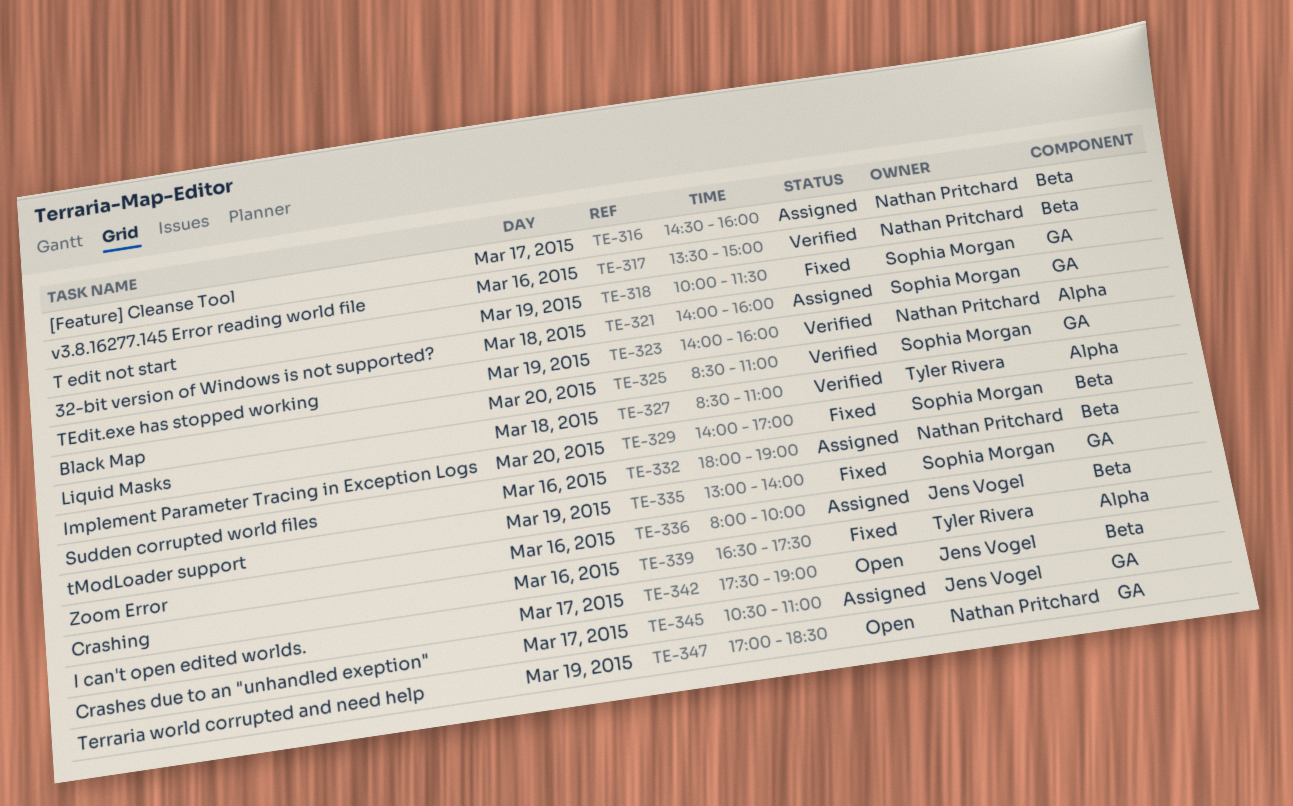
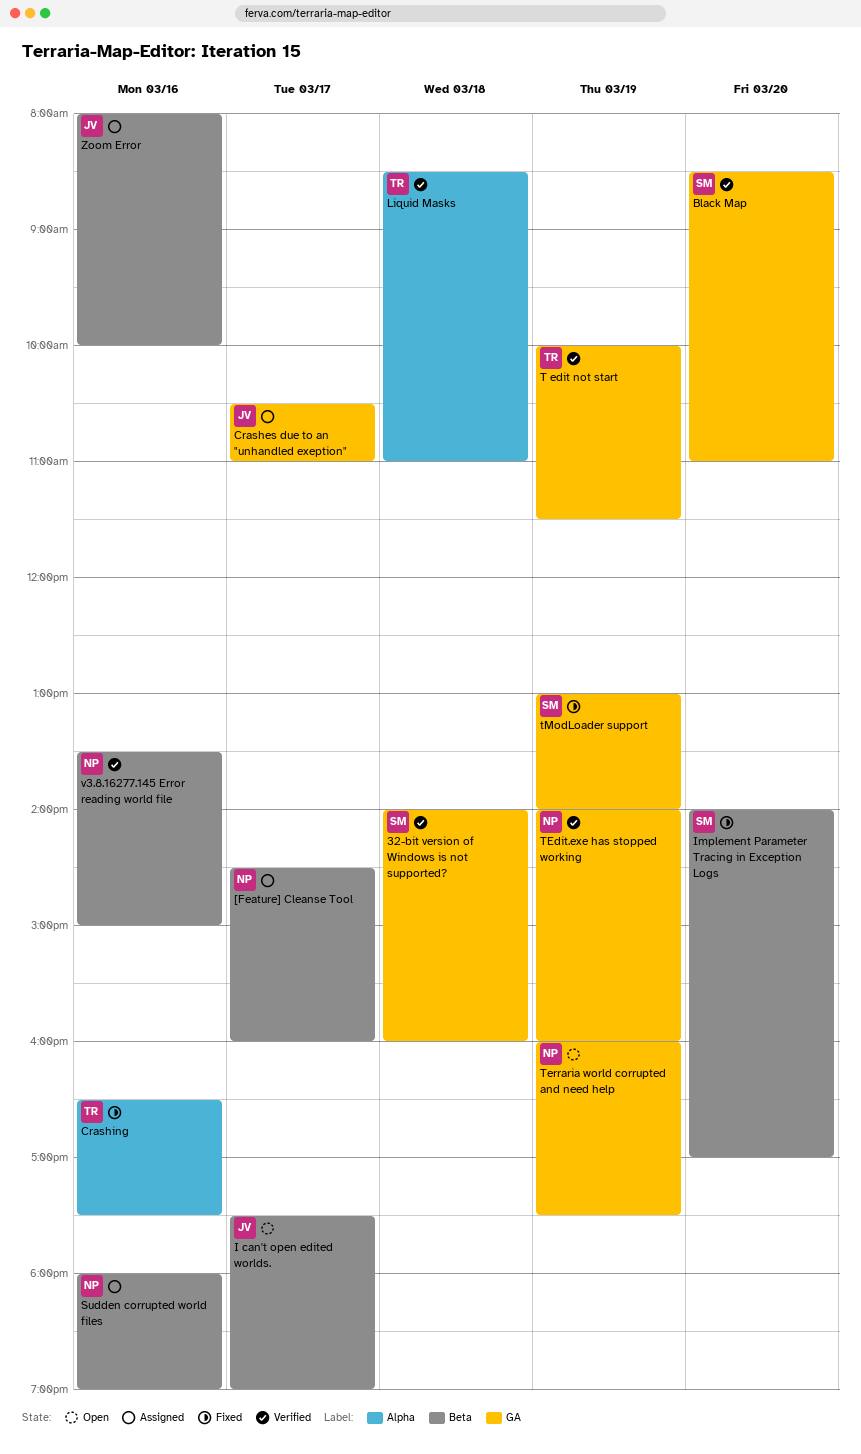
32-bit version of Windows is not supported?, status: Assigned -> Verified
T edit not start, status: Fixed -> Verified
T edit not start, owner: Sophia Morgan -> Tyler Rivera
TEdit.exe has stopped working, label: Alpha -> GA
Terraria world corrupted and need help, begins: 17:00 -> 16:00
Terraria world corrupted and need help, ends: 18:30 -> 17:30

